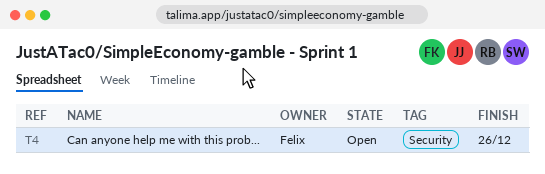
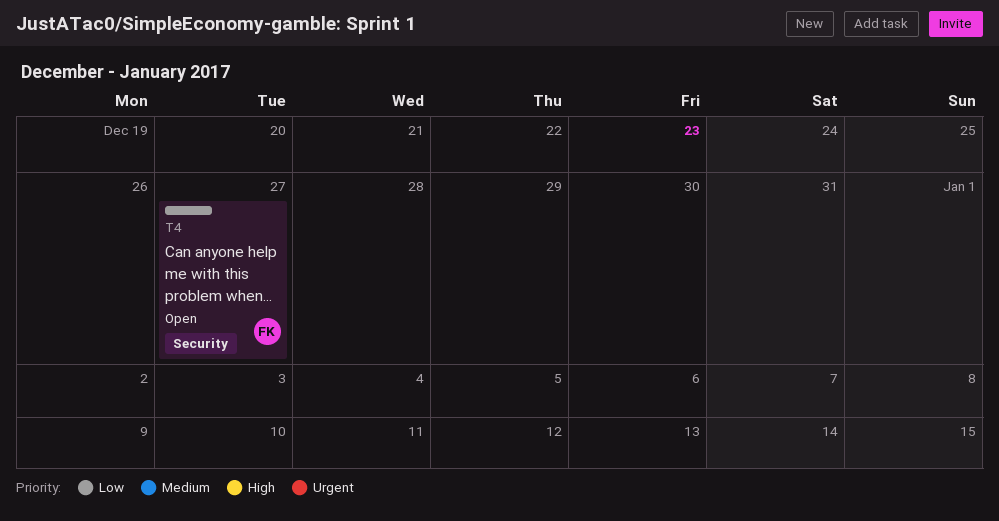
T4, due: Dec 26 -> Dec 27

